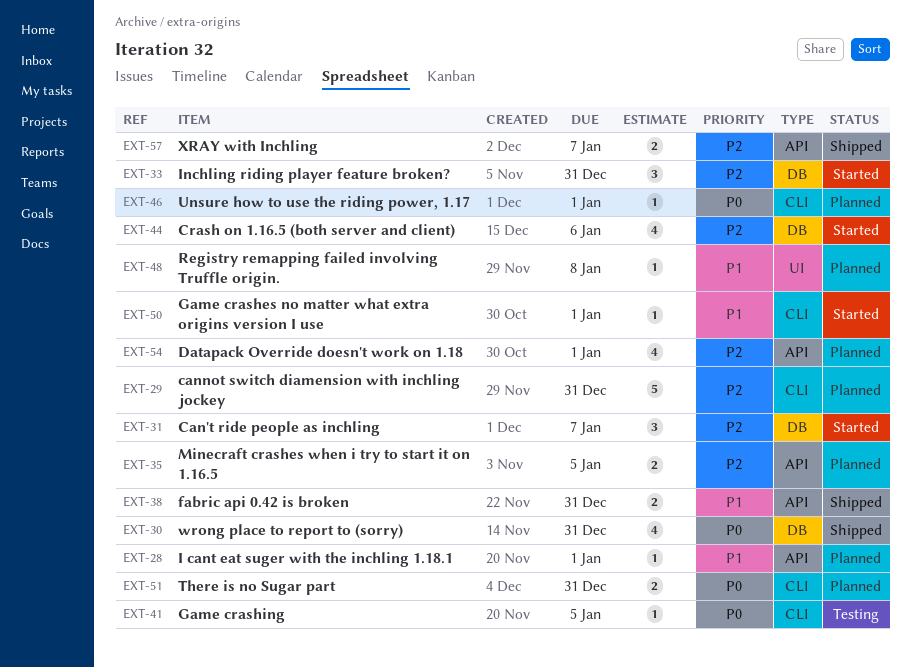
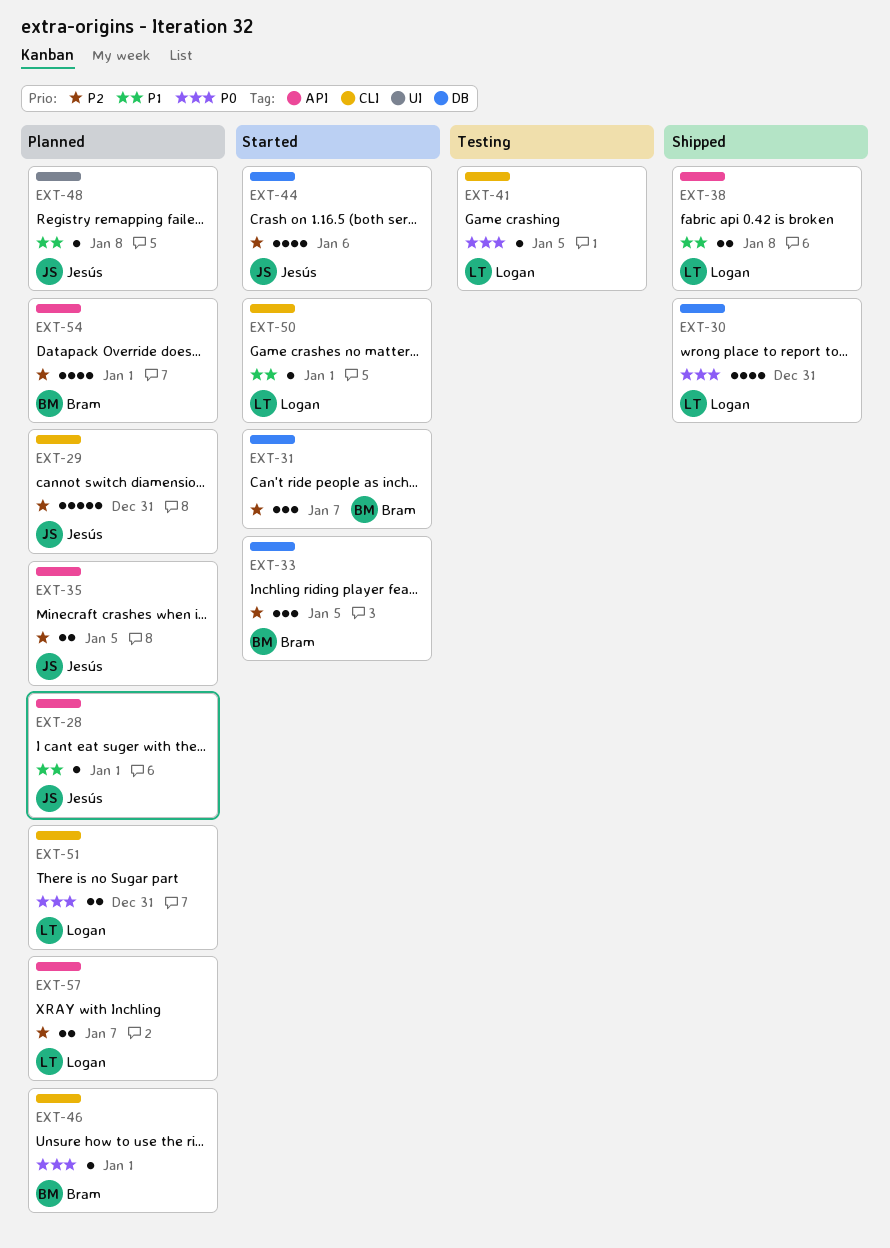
EXT-33, due: Dec 31 -> Jan 5
EXT-38, due: Dec 31 -> Jan 8
EXT-57, status: Shipped -> Planned

